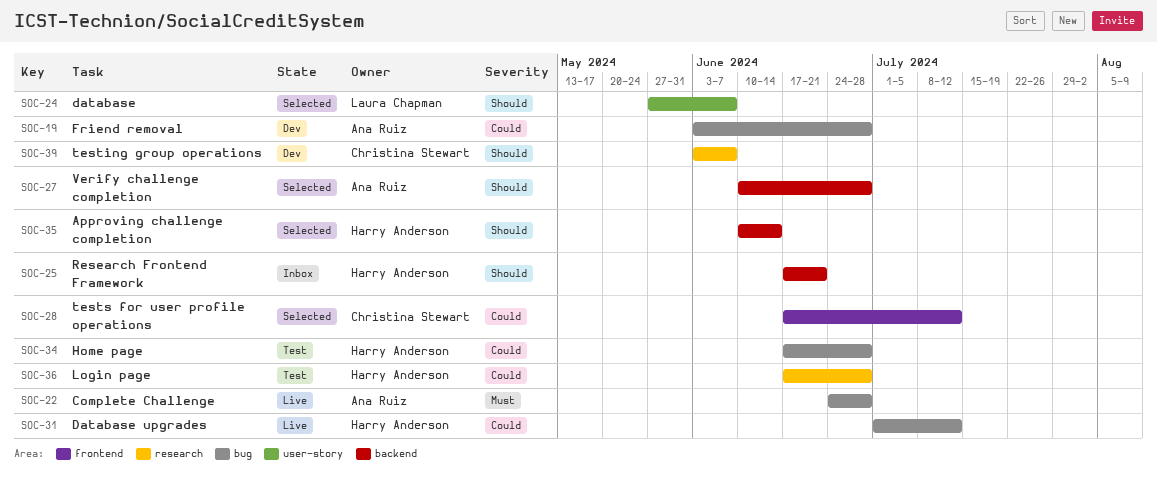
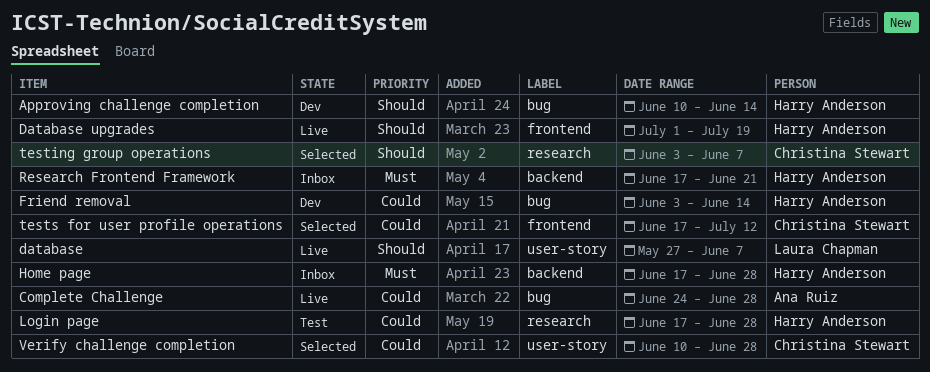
Approving challenge completion, status: Selected -> Dev
Approving challenge completion, label: backend -> bug
Complete Challenge, priority: Must -> Could
database, status: Selected -> Live
Database upgrades, priority: Could -> Should
Database upgrades, label: bug -> frontend
Database upgrades, due: Jul 12 -> Jul 19
Friend removal, owner: Ana Ruiz -> Harry Anderson
Friend removal, due: Jun 28 -> Jun 14
Home page, status: Test -> Inbox
Home page, priority: Could -> Must
Home page, label: bug -> backend
Research Frontend Framework, priority: Should -> Must
testing group operations, status: Dev -> Selected
Verify challenge completion, owner: Ana Ruiz -> Christina Stewart
Verify challenge completion, priority: Should -> Could
Verify challenge completion, label: backend -> user-story

